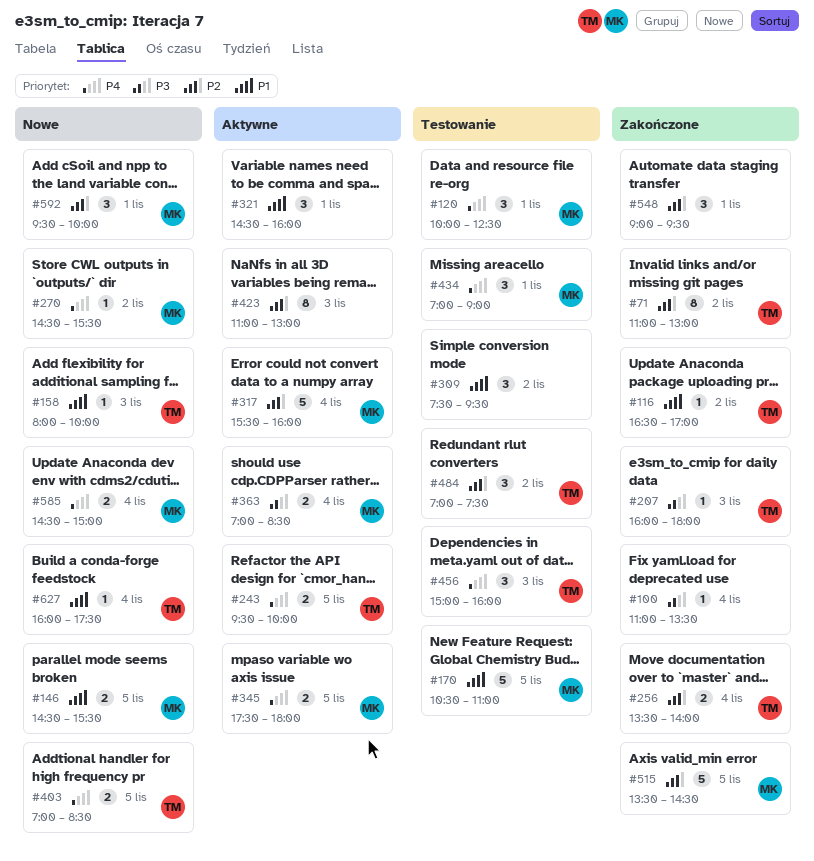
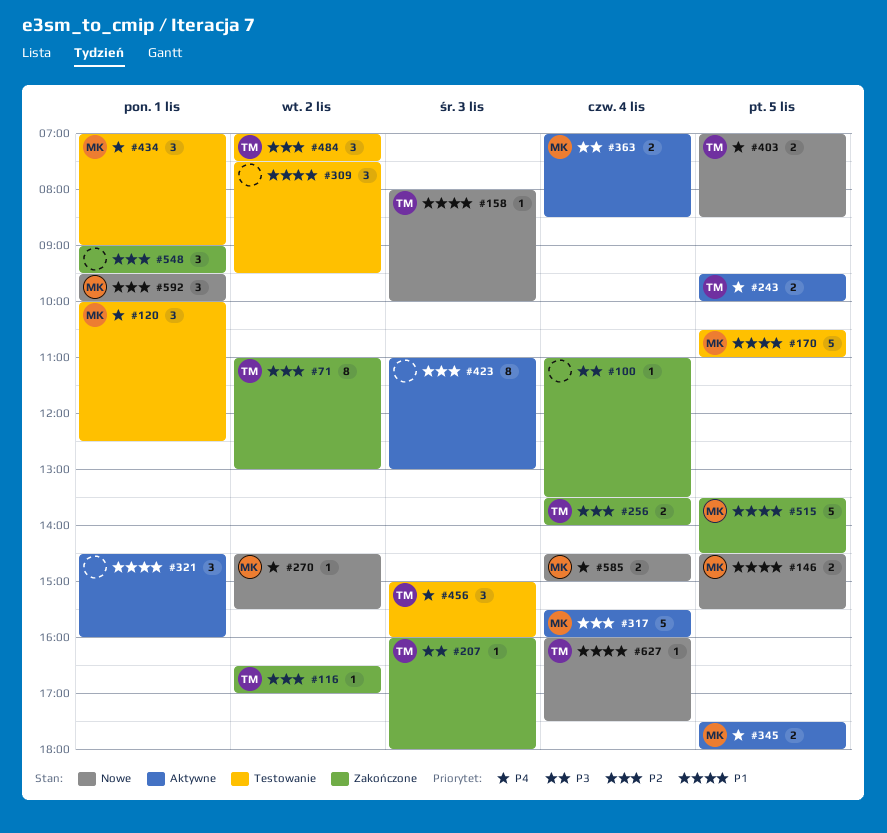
#116, priority: P1 -> P2
#515, priority: P2 -> P1

